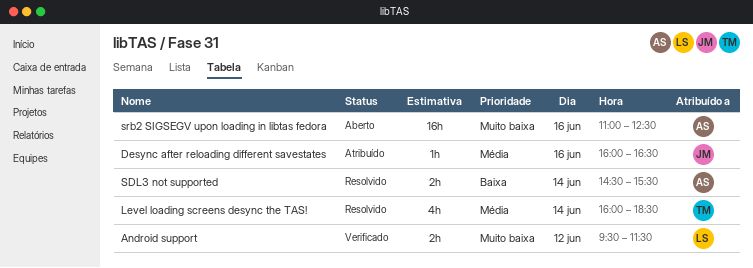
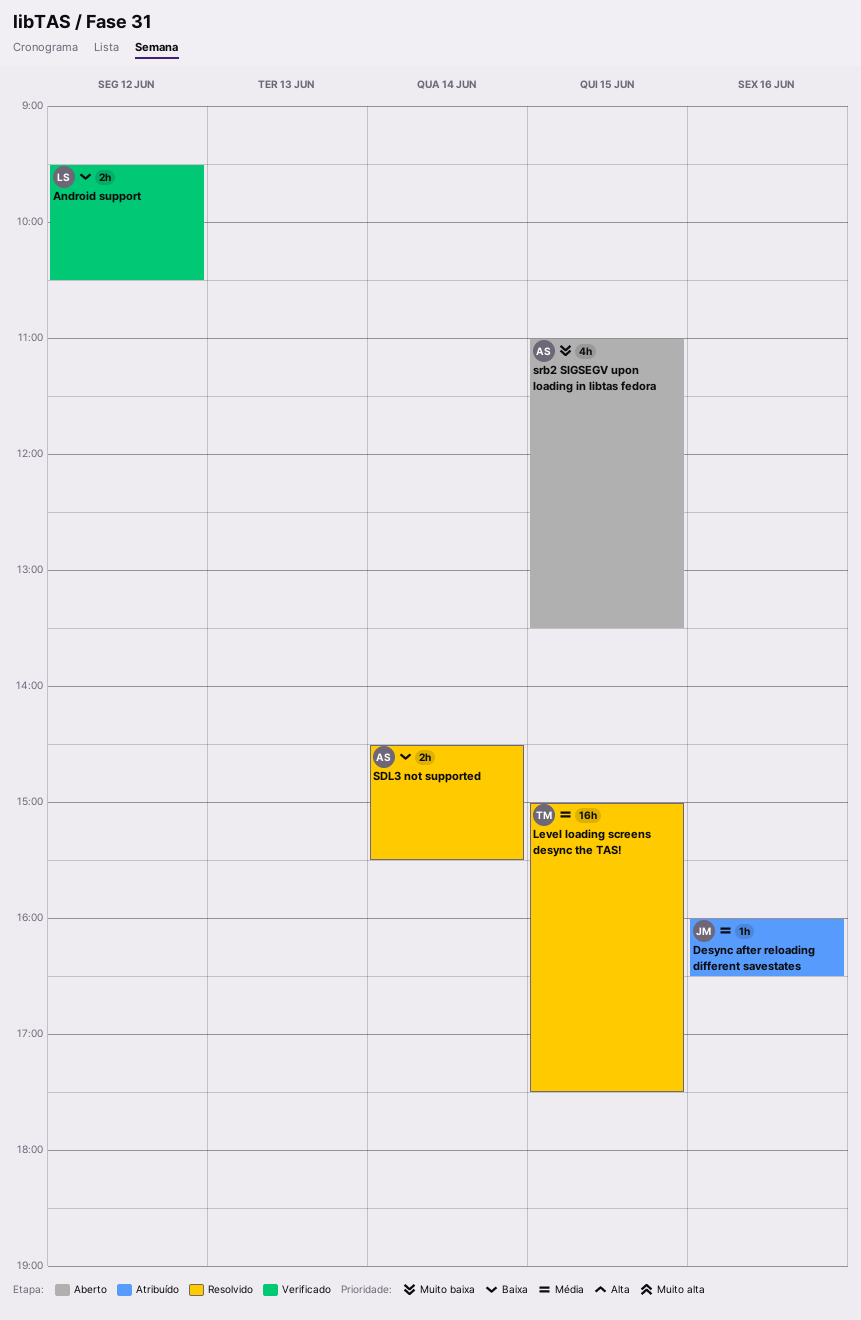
Android support, priority: Muito baixa -> Baixa
Android support, ends: 11:30 -> 10:30
Level loading screens desync the TAS!, estimate: 4h -> 16h
Level loading screens desync the TAS!, day: Jun 14 -> Jun 15
Level loading screens desync the TAS!, begins: 16:00 -> 15:00
Level loading screens desync the TAS!, ends: 18:30 -> 17:30
srb2 SIGSEGV upon loading in libtas fedora, estimate: 16h -> 4h
srb2 SIGSEGV upon loading in libtas fedora, day: Jun 16 -> Jun 15
srb2 SIGSEGV upon loading in libtas fedora, ends: 12:30 -> 13:30

